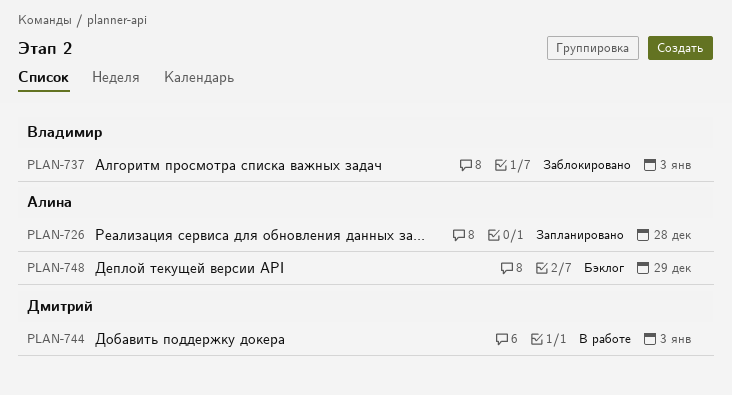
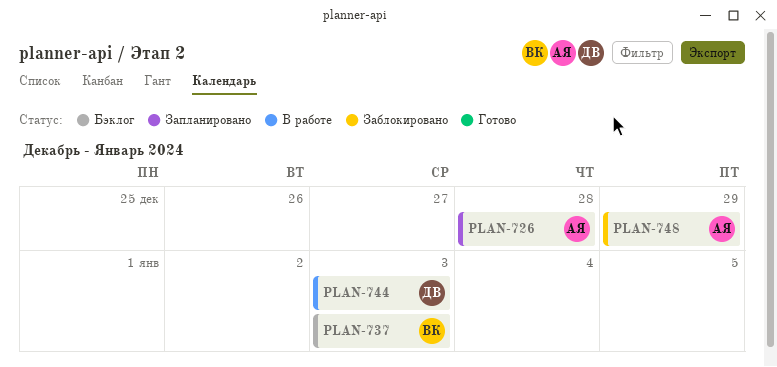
PLAN-737, status: Заблокировано -> Бэклог
PLAN-748, status: Бэклог -> Заблокировано

